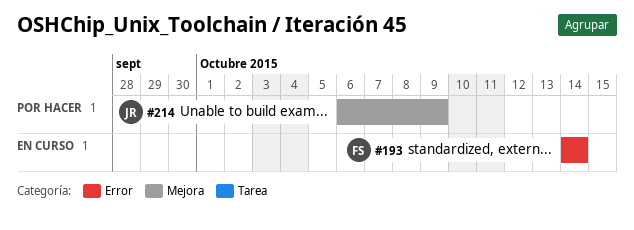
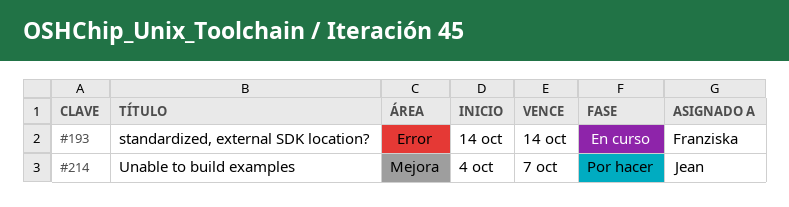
#214, start: Oct 6 -> Oct 4
#214, due: Oct 9 -> Oct 7

